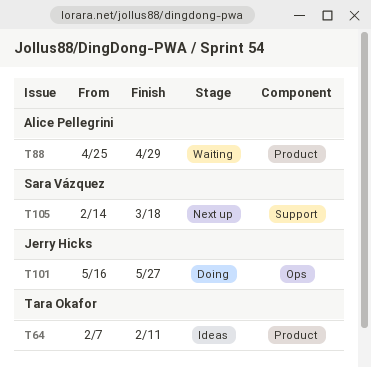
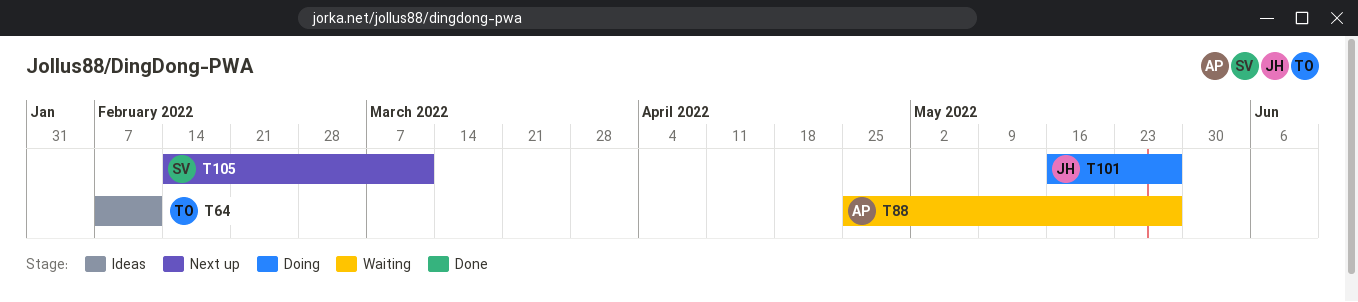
T88, due: Apr 29 -> May 27
T105, due: Mar 18 -> Mar 11

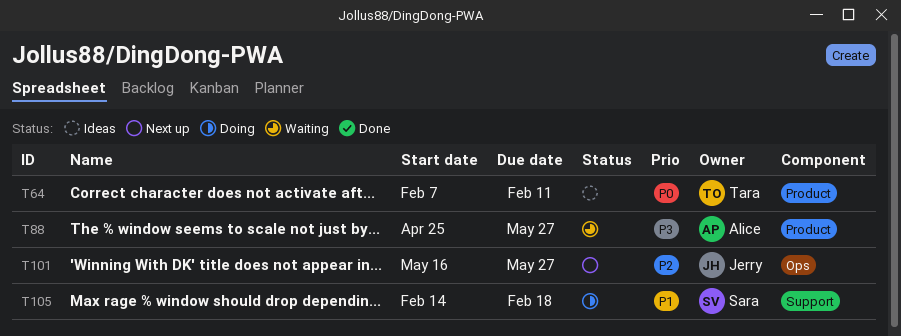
T101, status: Doing -> Next up
T105, status: Next up -> Doing
T105, due: Mar 11 -> Feb 18

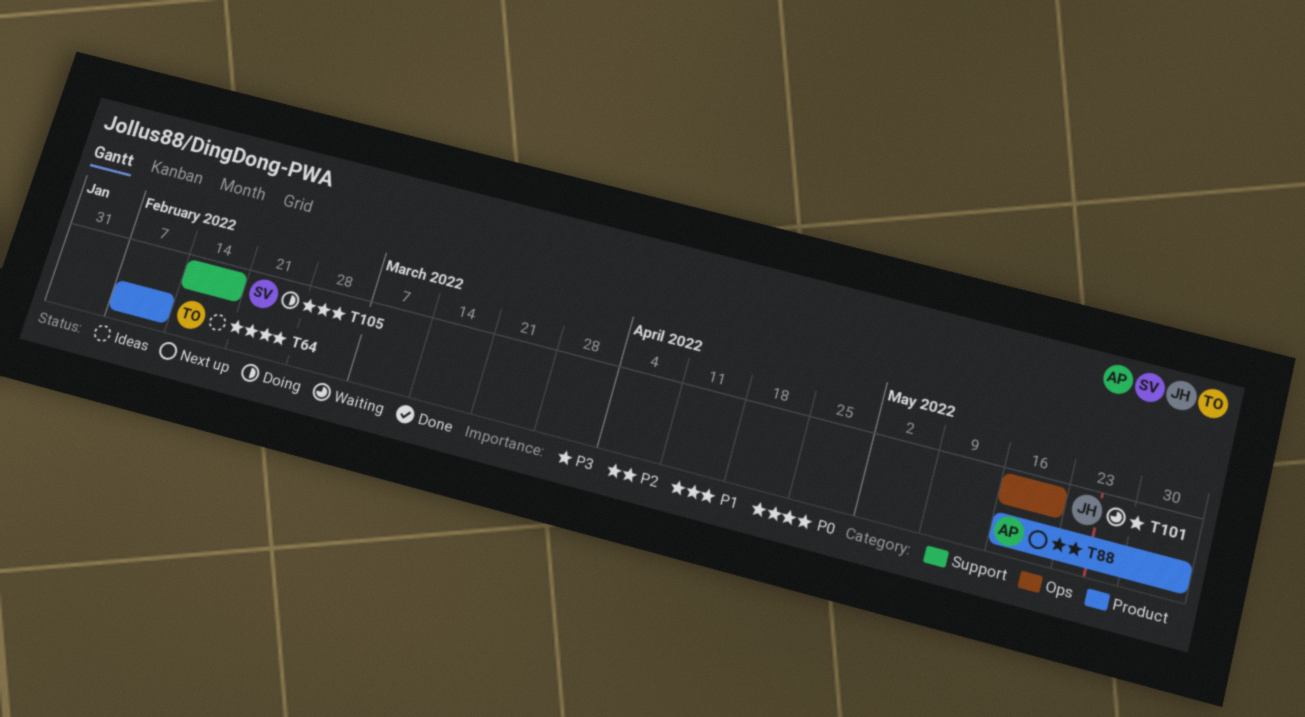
T88, status: Waiting -> Next up
T88, priority: P3 -> P2
T88, start: Apr 25 -> May 16
T88, due: May 27 -> Jun 3
T101, status: Next up -> Waiting
T101, priority: P2 -> P3
T101, due: May 27 -> May 20

